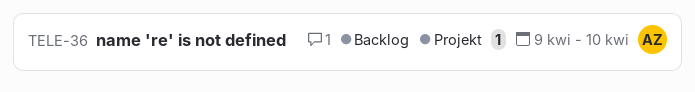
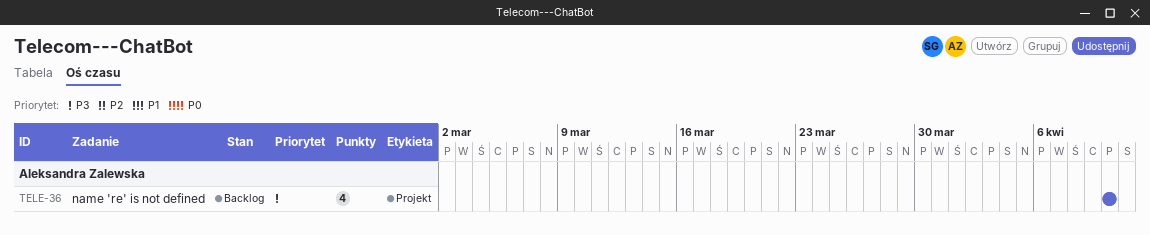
TELE-36, estimate: 1 -> 4
TELE-36, start: Apr 9 -> Apr 10

